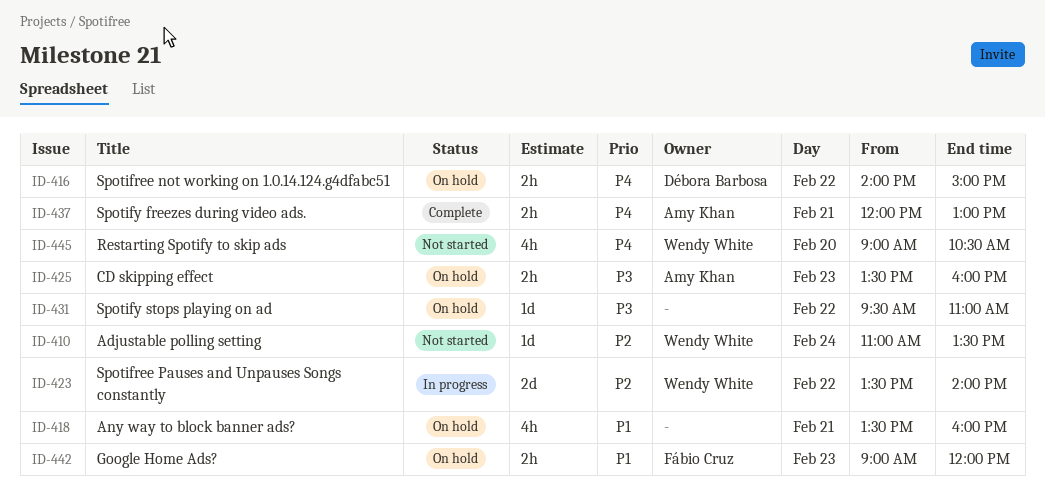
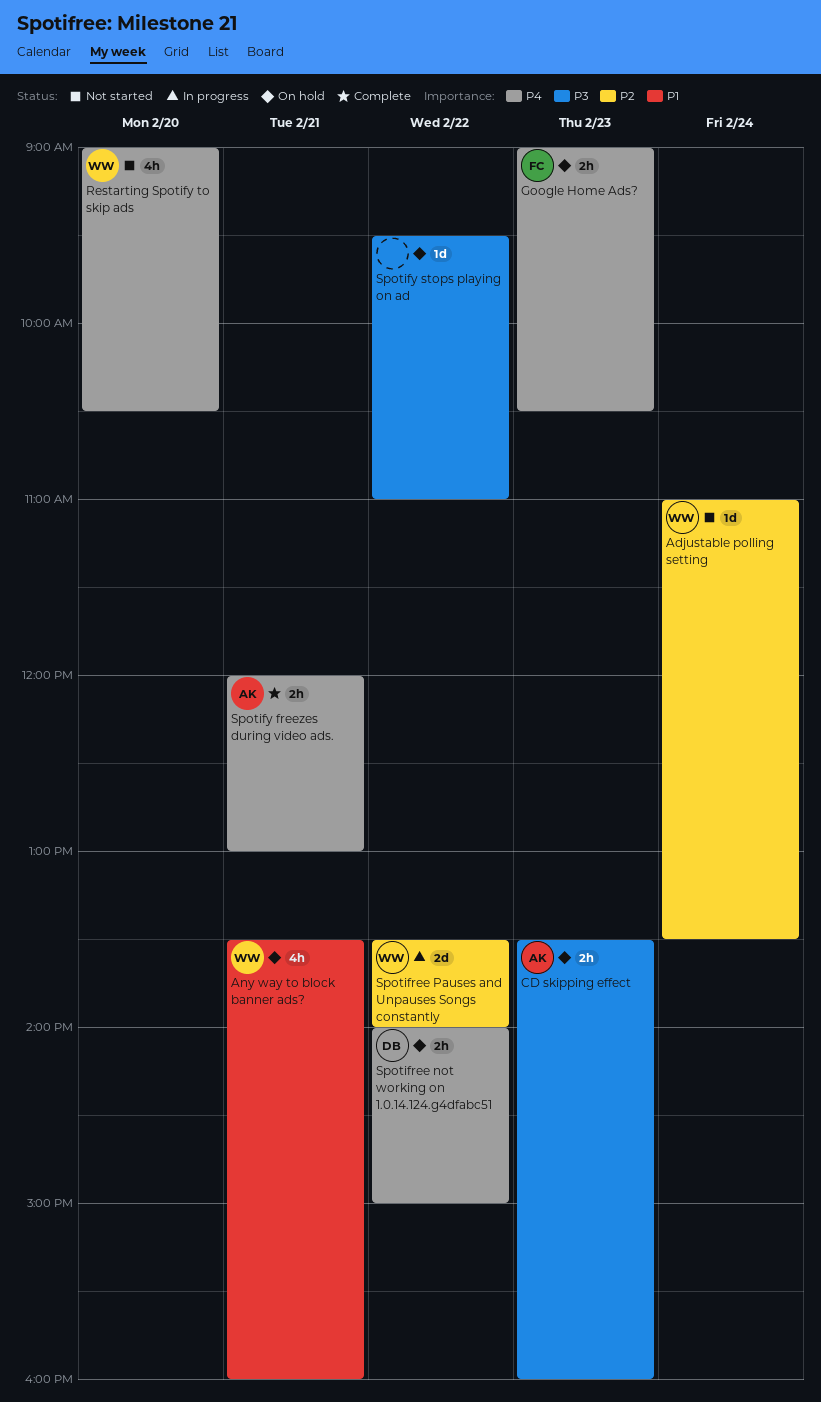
Any way to block banner ads?, owner: none -> Wendy White
Google Home Ads?, priority: P1 -> P4
Google Home Ads?, ends: 12:00 -> 10:30

